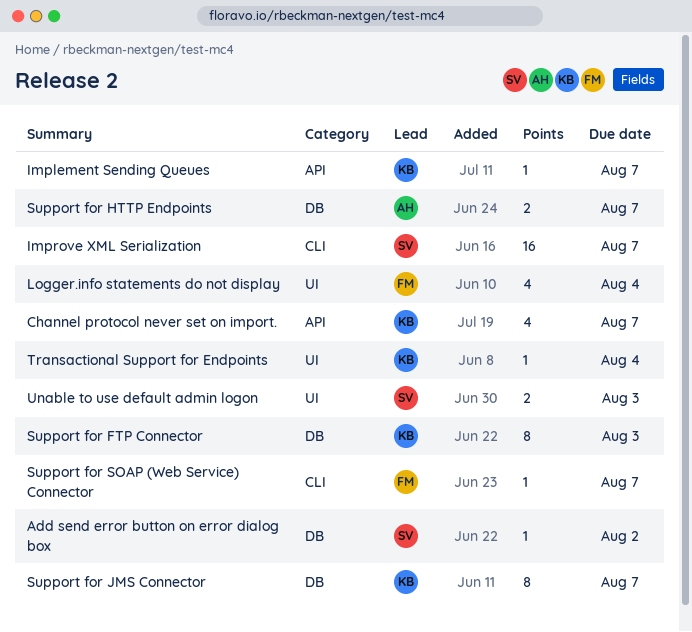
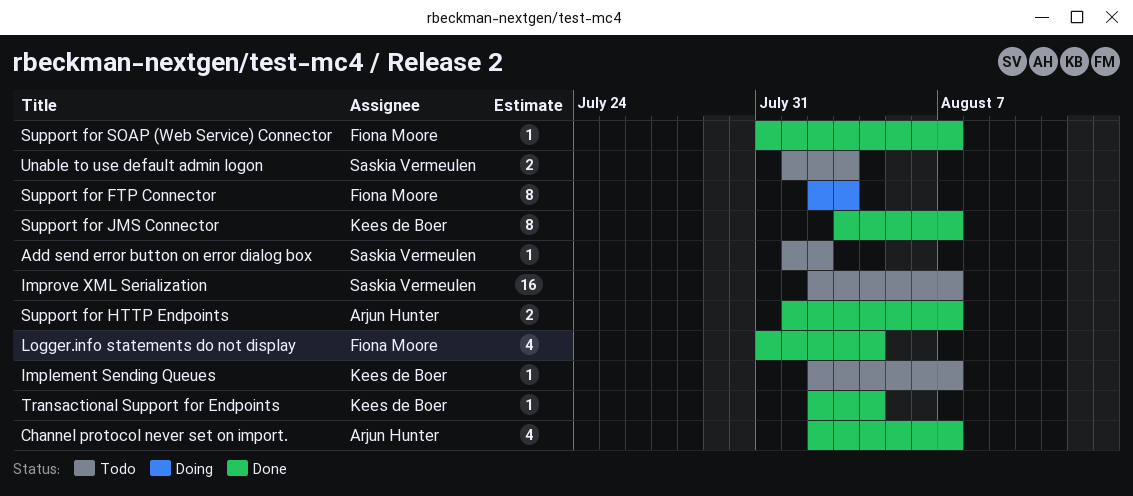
Channel protocol never set on import., owner: Kees de Boer -> Arjun Hunter
Support for FTP Connector, owner: Kees de Boer -> Fiona Moore

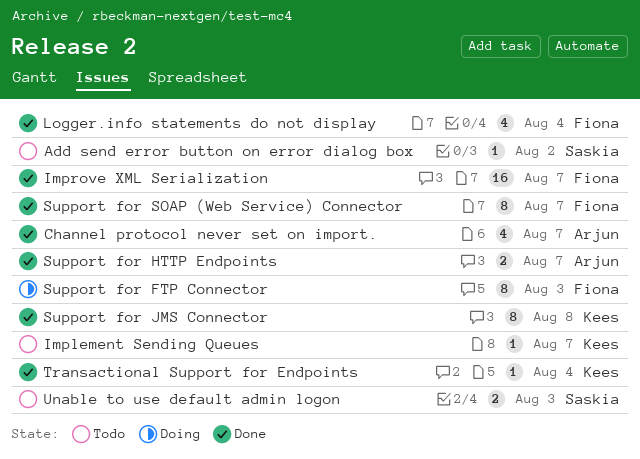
Improve XML Serialization, status: Todo -> Done
Improve XML Serialization, owner: Saskia Vermeulen -> Fiona Moore
Support for JMS Connector, due: Aug 7 -> Aug 8
Support for SOAP (Web Service) Connector, estimate: 1 -> 8

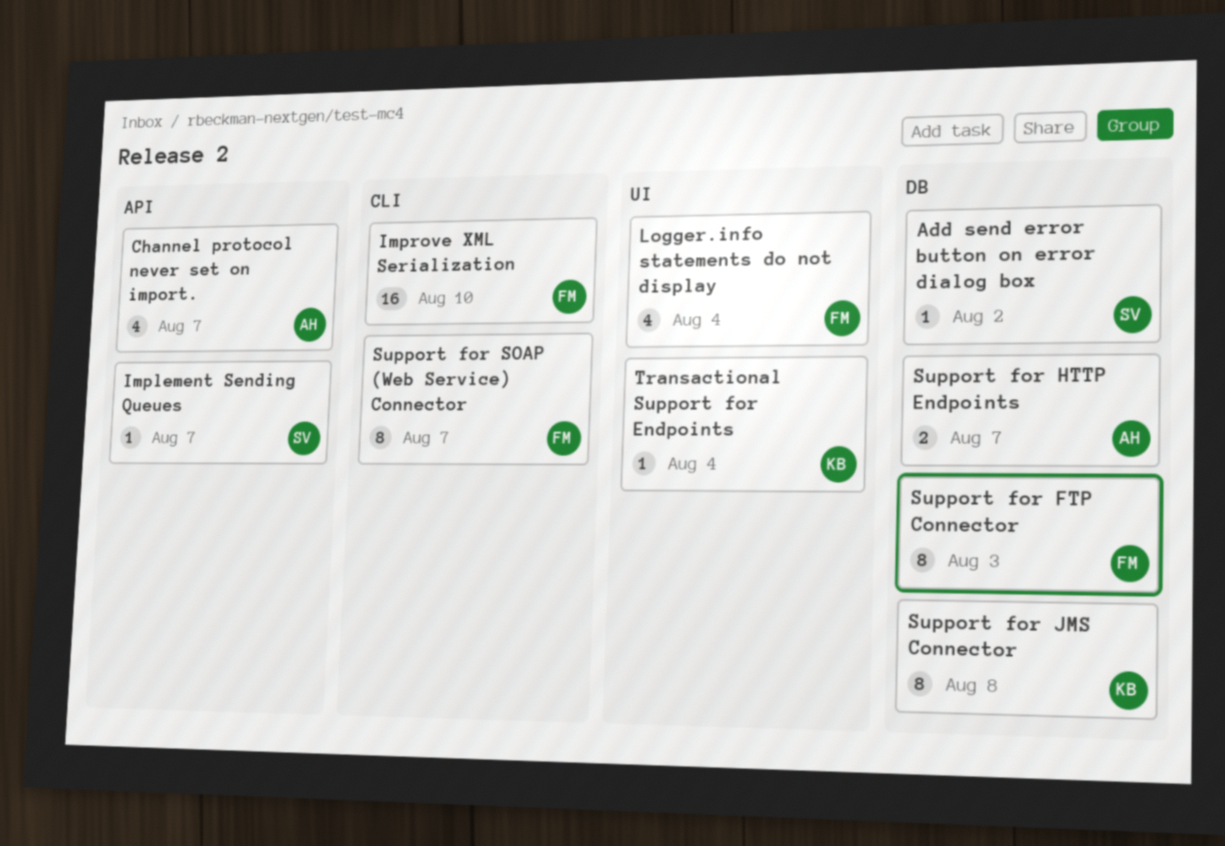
Implement Sending Queues, owner: Kees -> Saskia
Improve XML Serialization, due: Aug 7 -> Aug 10
Unable to use default admin logon: present -> none

